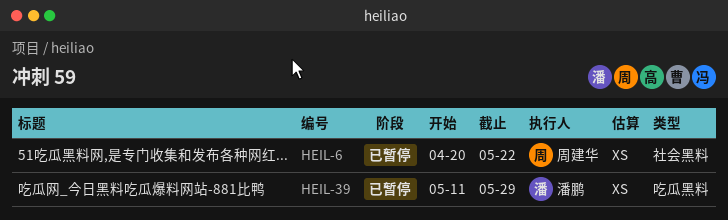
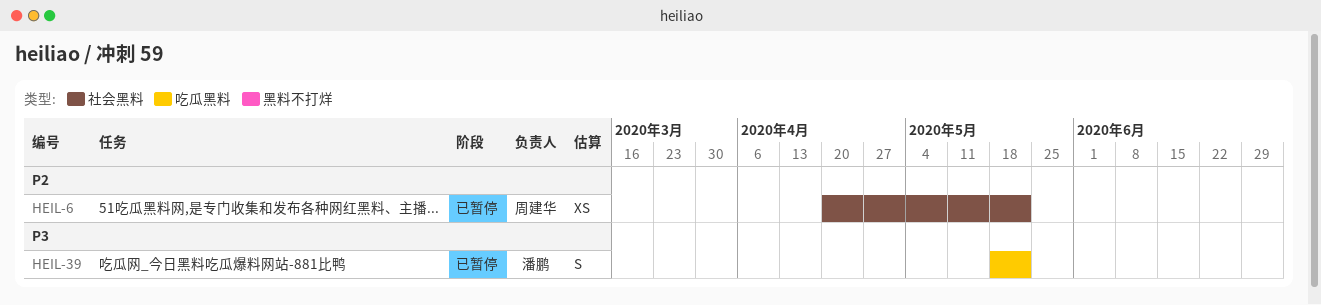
HEIL-39, estimate: XS -> S
HEIL-39, start: May 11 -> May 18
HEIL-39, due: May 29 -> May 22

